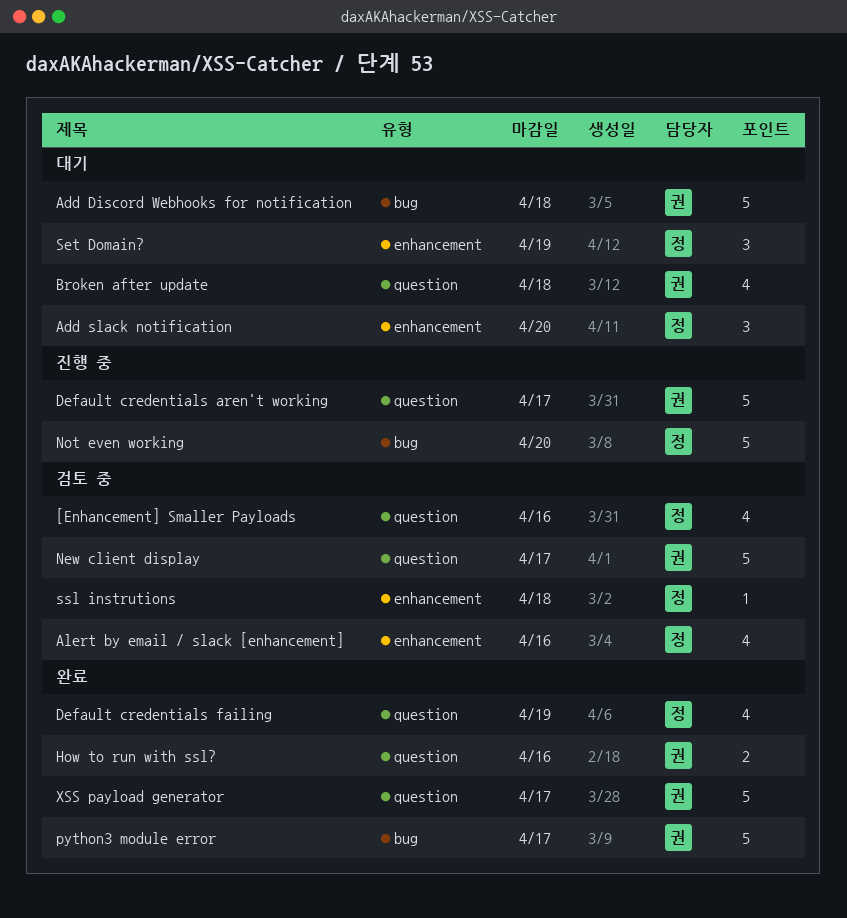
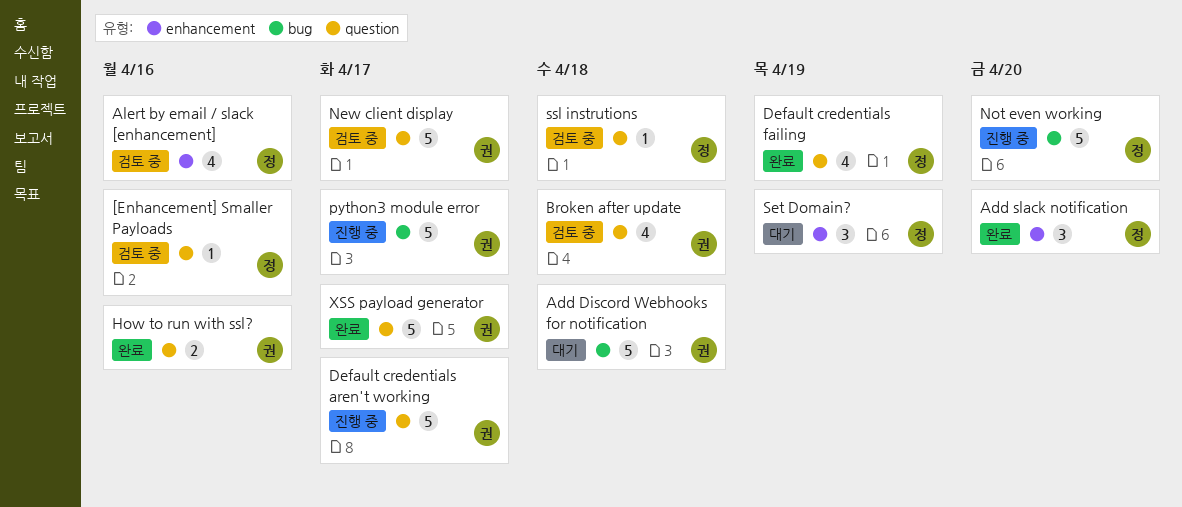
[Enhancement] Smaller Payloads, estimate: 4 -> 1
Add slack notification, status: 대기 -> 완료
Broken after update, status: 대기 -> 검토 중
python3 module error, status: 완료 -> 진행 중
ssl instrutions, label: enhancement -> question

